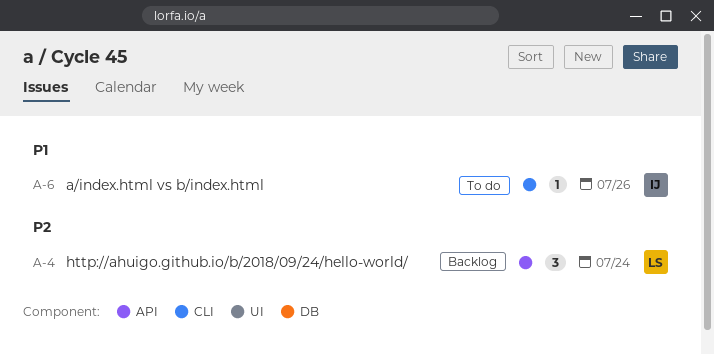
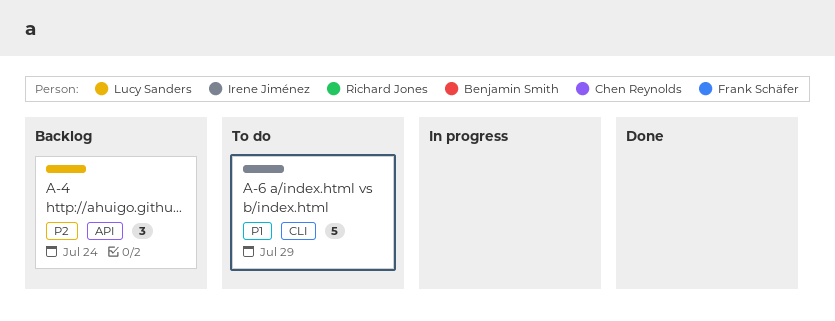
A-6, estimate: 1 -> 5
A-6, due: Jul 26 -> Jul 29

